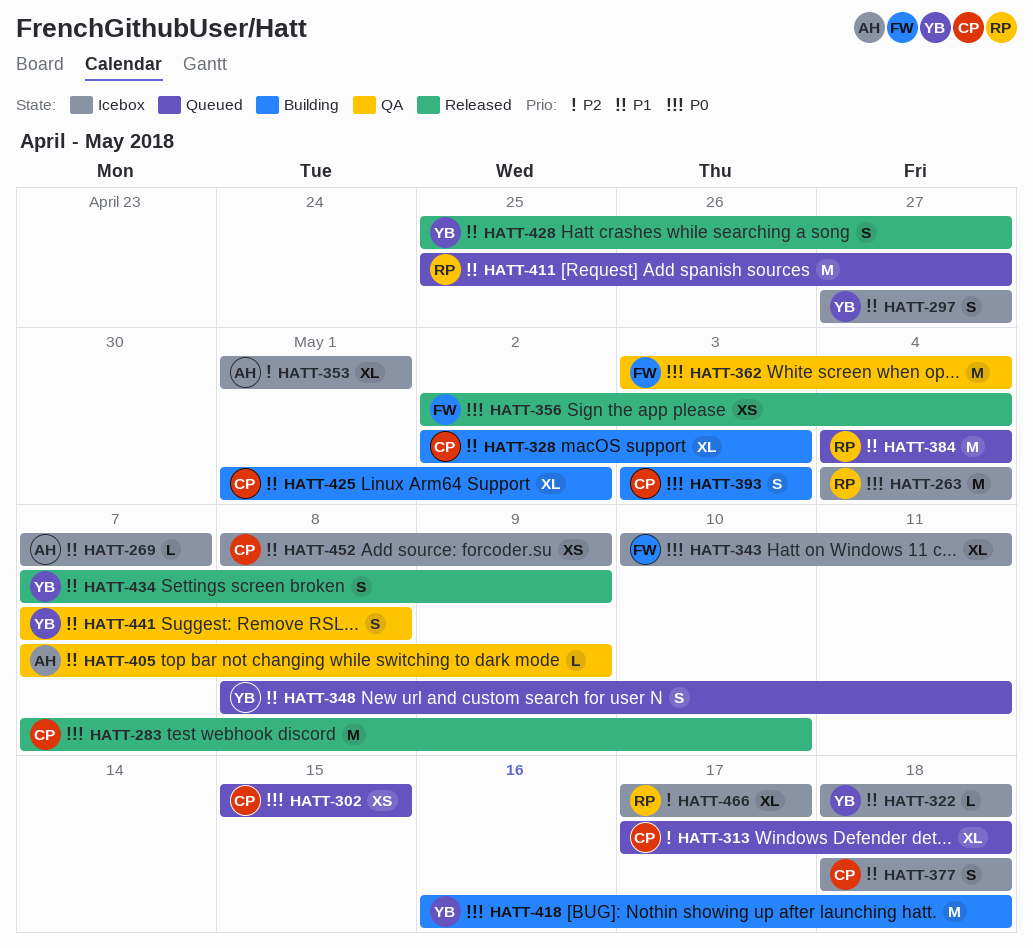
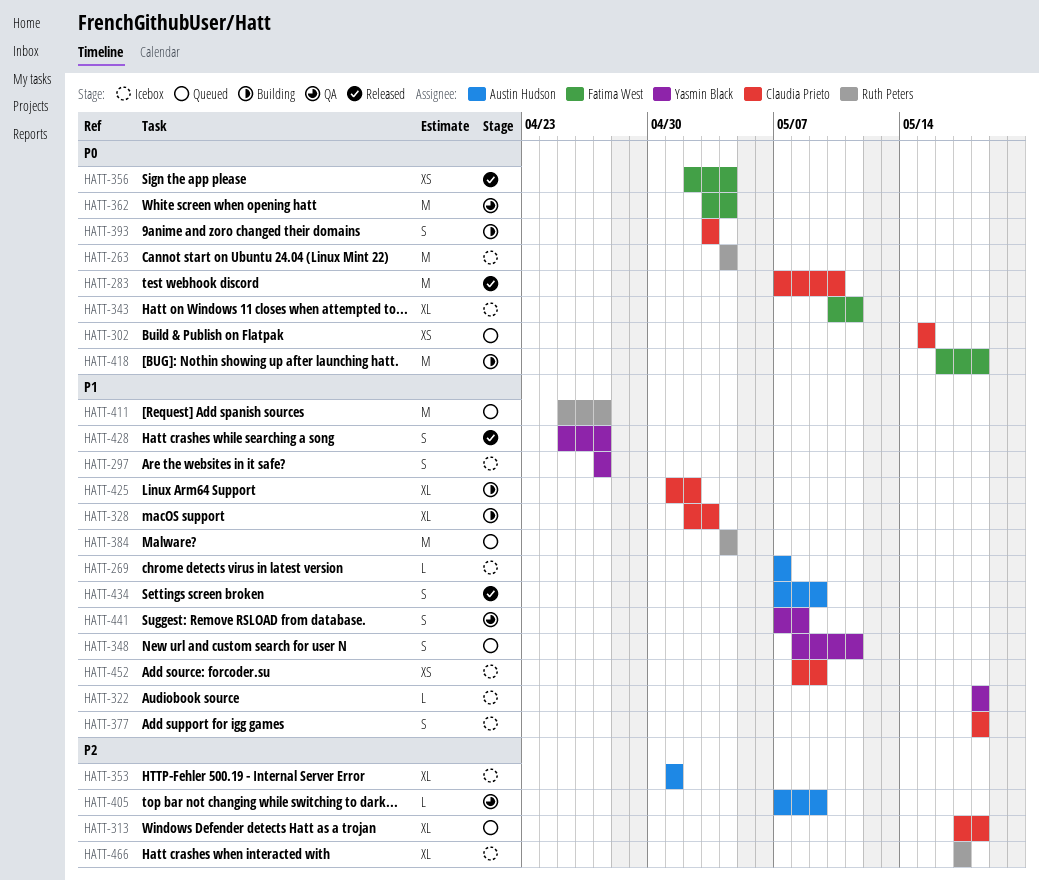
HATT-405, priority: P1 -> P2
HATT-418, owner: Yasmin Black -> Fatima West
HATT-434, owner: Yasmin Black -> Austin Hudson

